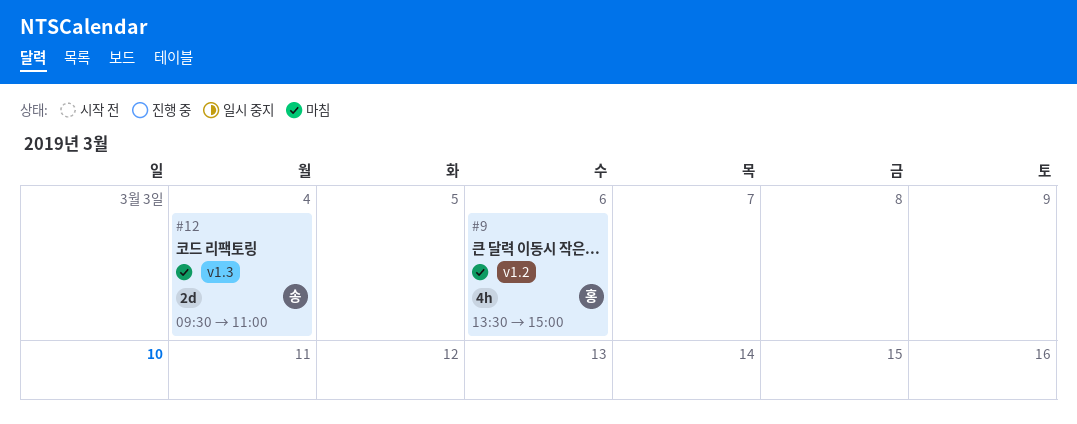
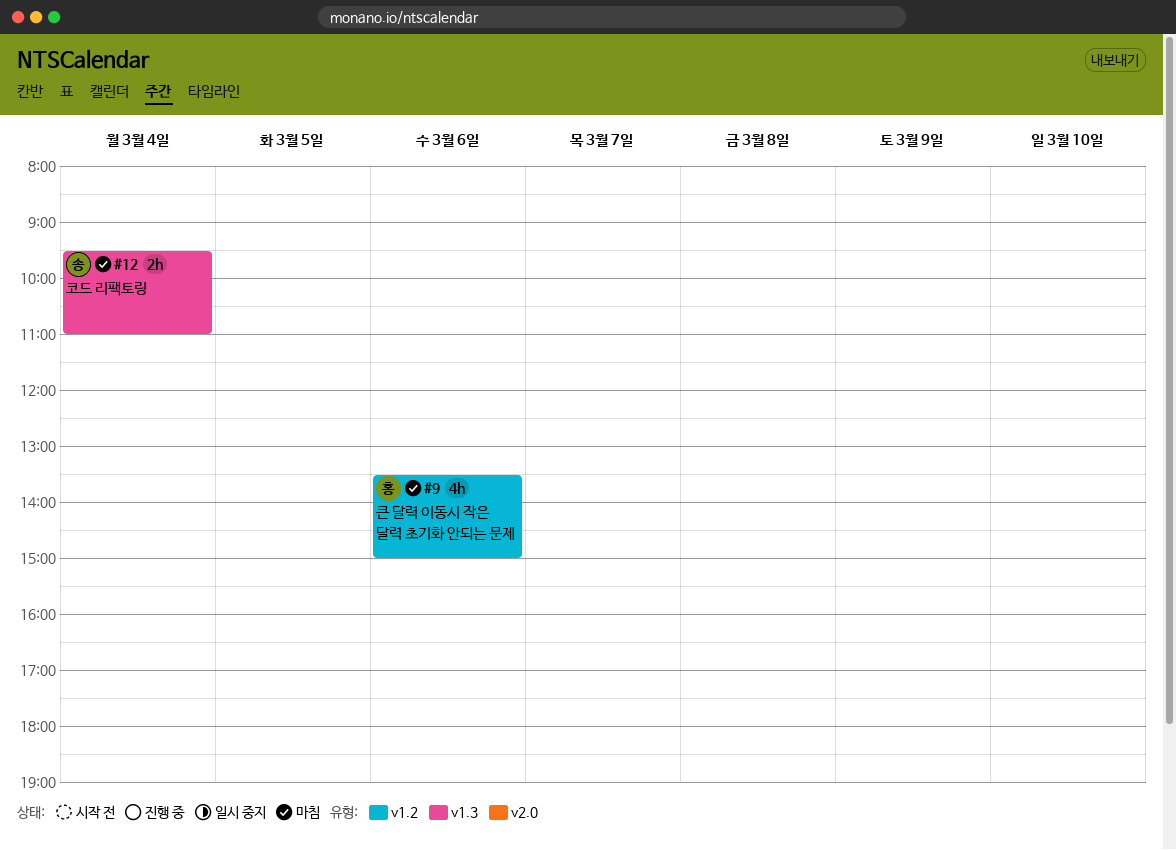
#12, estimate: 2d -> 2h

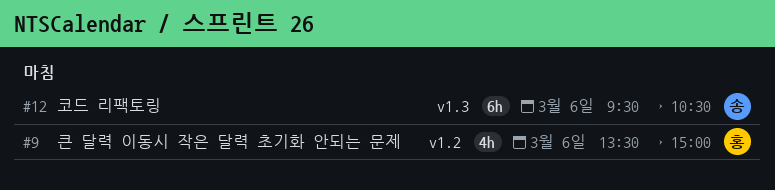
#12, estimate: 2h -> 6h
#12, day: Mar 4 -> Mar 6
#12, ends: 11:00 -> 10:30

